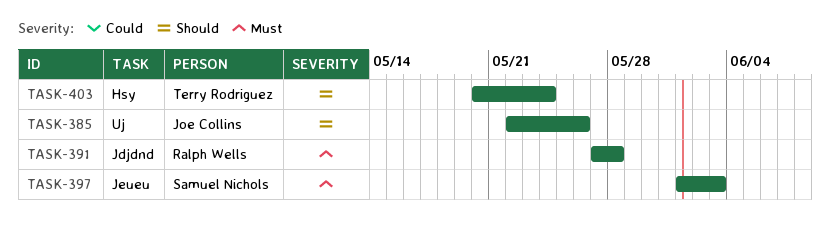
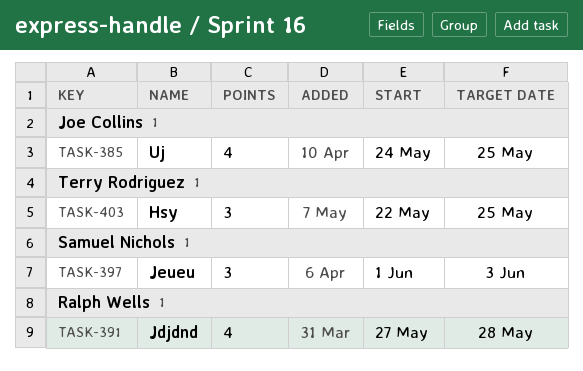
TASK-385, start: May 22 -> May 24
TASK-385, due: May 26 -> May 25
TASK-403, start: May 20 -> May 22
TASK-403, due: May 24 -> May 25

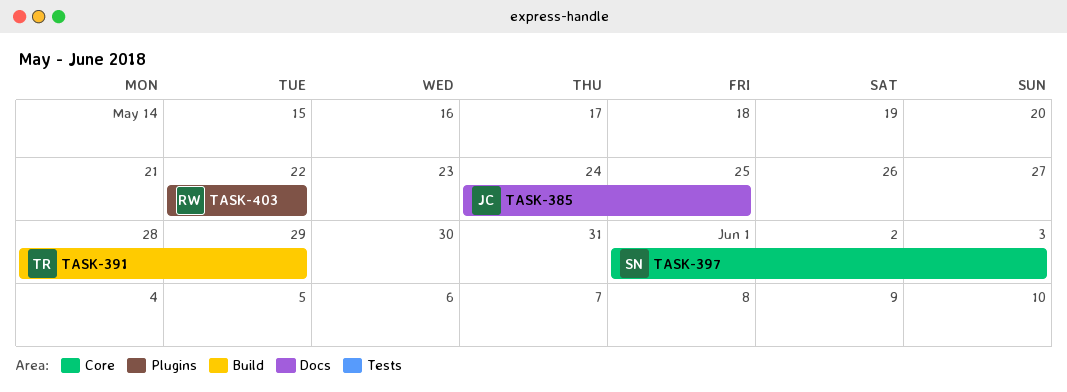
TASK-391, owner: Ralph Wells -> Terry Rodriguez
TASK-391, start: May 27 -> May 28
TASK-391, due: May 28 -> May 29
TASK-403, owner: Terry Rodriguez -> Ralph Wells
TASK-403, due: May 25 -> May 22

